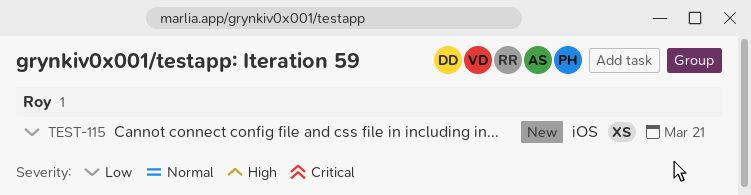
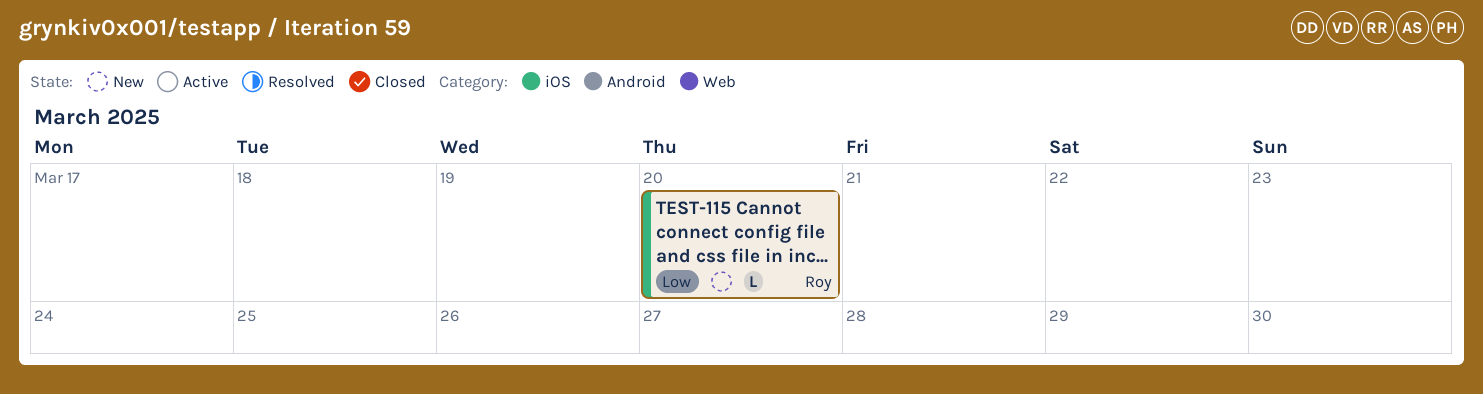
TEST-115, estimate: XS -> L
TEST-115, due: Mar 21 -> Mar 20

